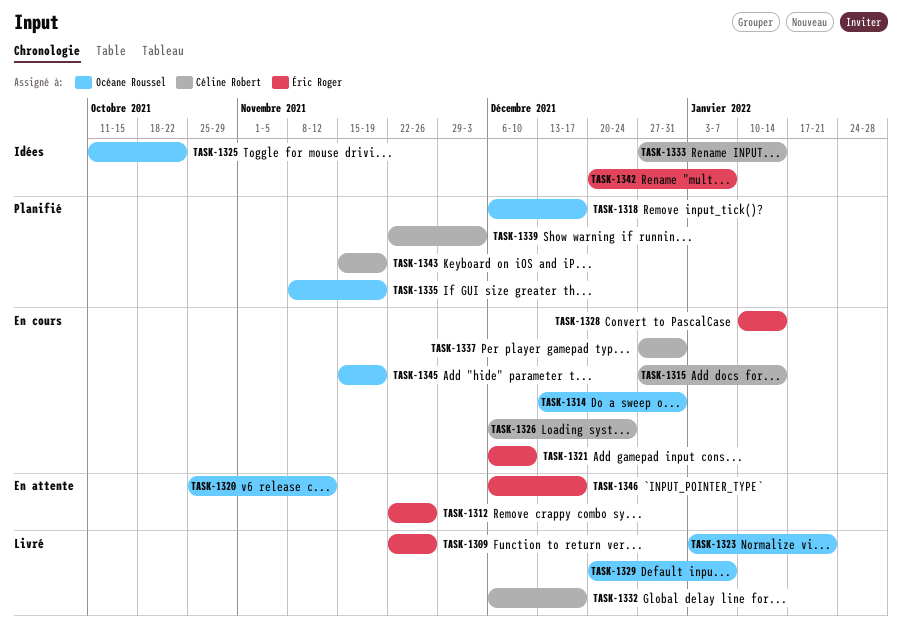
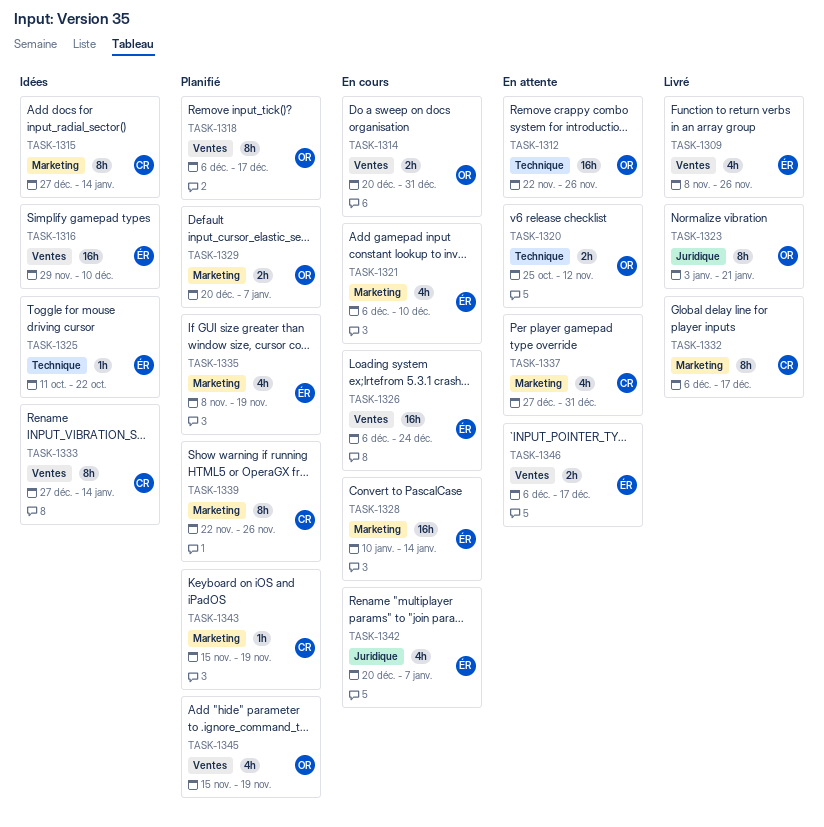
TASK-1309, start: Nov 22 -> Nov 8
TASK-1312, owner: Éric Roger -> Océane Roussel
TASK-1314, start: Dec 13 -> Dec 20
TASK-1315, status: En cours -> Idées
TASK-1316: none -> present
TASK-1325, owner: Océane Roussel -> Éric Roger
TASK-1326, owner: Céline Robert -> Éric Roger
TASK-1329, status: Livré -> Planifié
TASK-1335, owner: Océane Roussel -> Éric Roger
TASK-1337, status: En cours -> En attente
TASK-1339, due: Dec 3 -> Nov 26
TASK-1342, status: Idées -> En cours
TASK-1345, status: En cours -> Planifié

